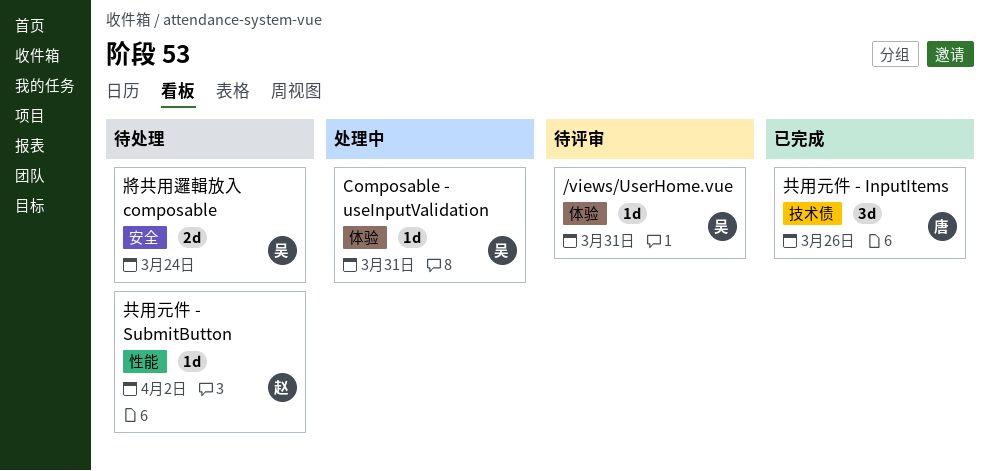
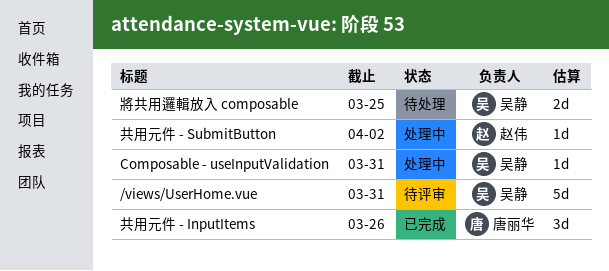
/views/UserHome.vue, estimate: 1d -> 5d
共用元件 - SubmitButton, status: 待处理 -> 处理中
將共用邏輯放入 composable, due: Mar 24 -> Mar 25

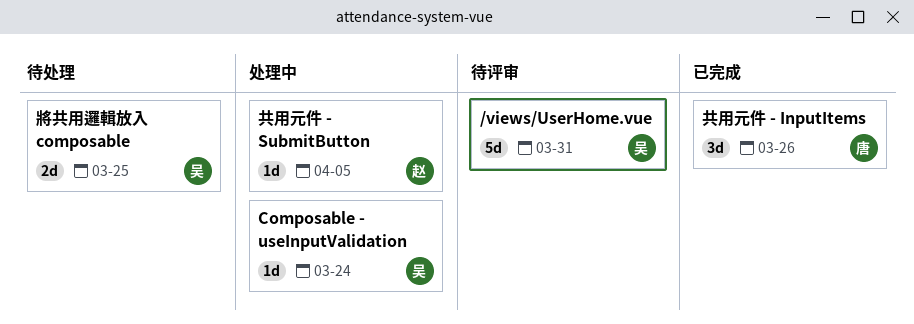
Composable - useInputValidation, due: Mar 31 -> Mar 24
共用元件 - SubmitButton, due: Apr 2 -> Apr 5

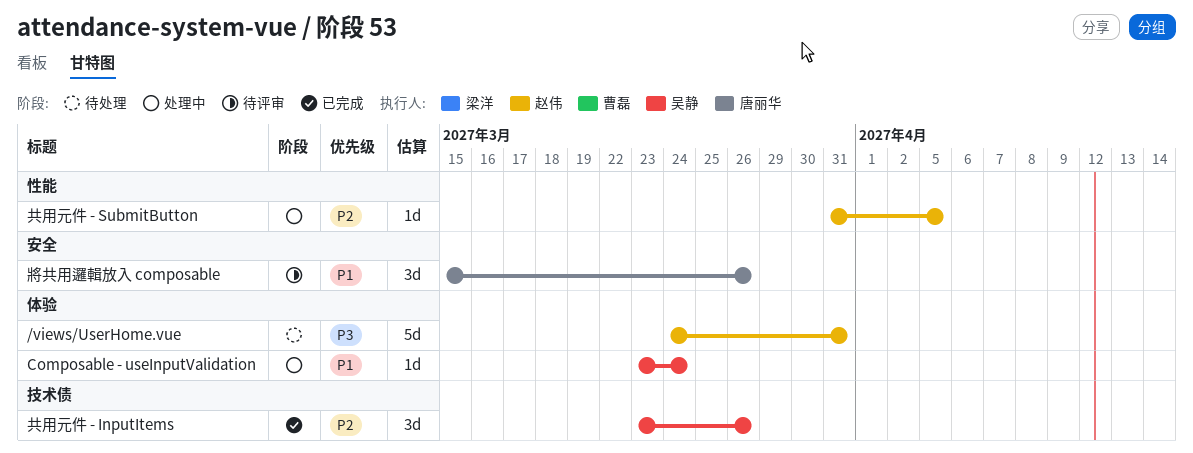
/views/UserHome.vue, status: 待评审 -> 待处理
/views/UserHome.vue, owner: 吴静 -> 赵伟
共用元件 - InputItems, owner: 唐丽华 -> 吴静
將共用邏輯放入 composable, status: 待处理 -> 待评审
將共用邏輯放入 composable, owner: 吴静 -> 唐丽华
將共用邏輯放入 composable, estimate: 2d -> 3d
將共用邏輯放入 composable, due: Mar 25 -> Mar 26

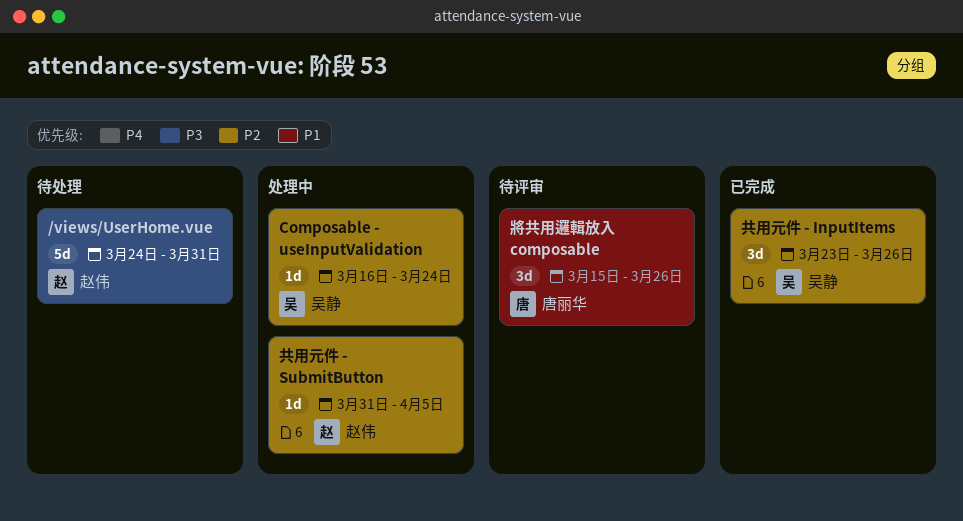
Composable - useInputValidation, priority: P1 -> P2
Composable - useInputValidation, start: Mar 23 -> Mar 16

